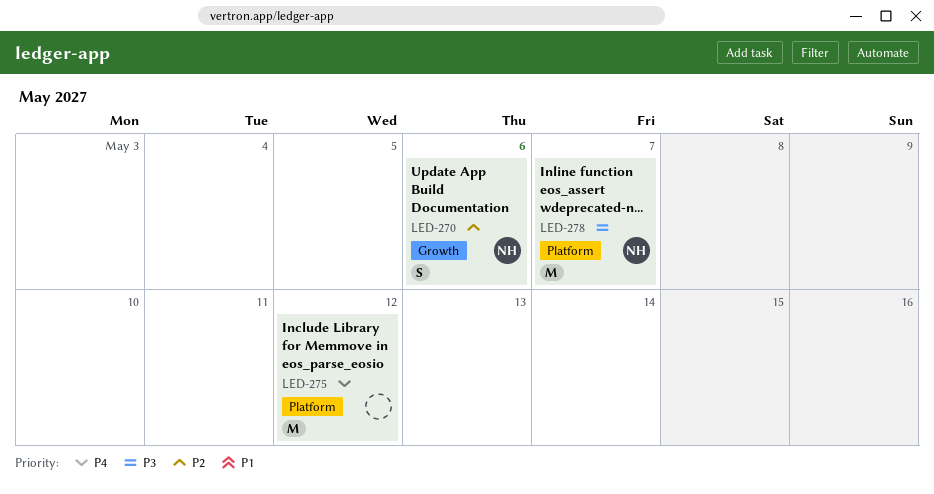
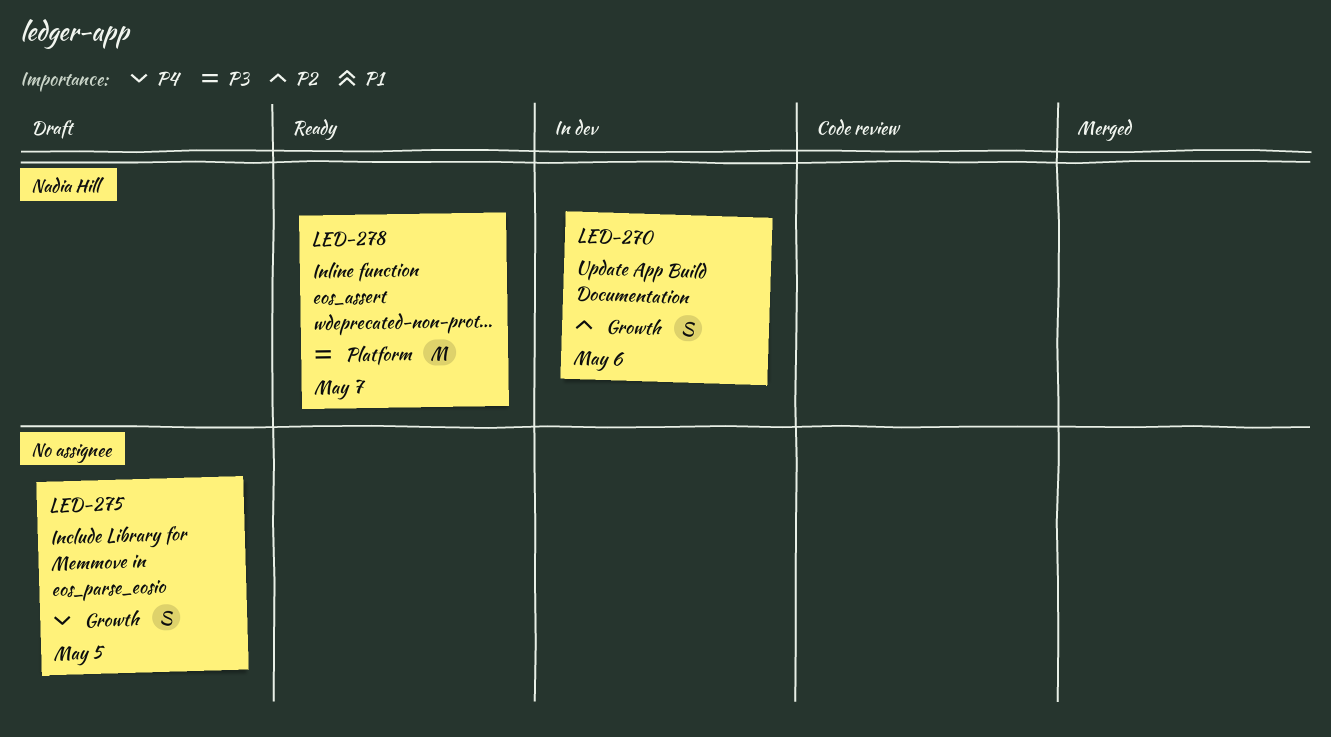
LED-275, label: Platform -> Growth
LED-275, estimate: M -> S
LED-275, due: May 12 -> May 5

